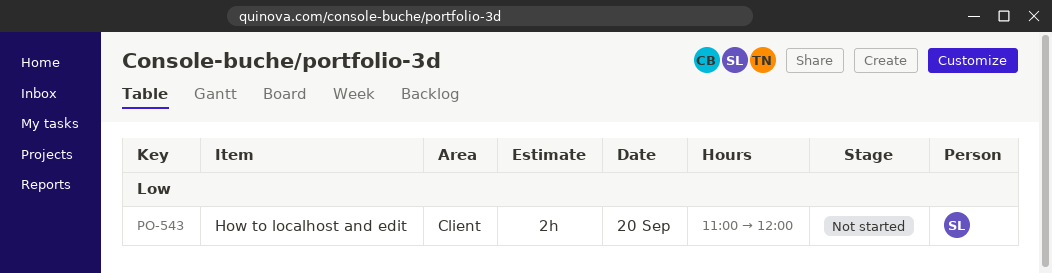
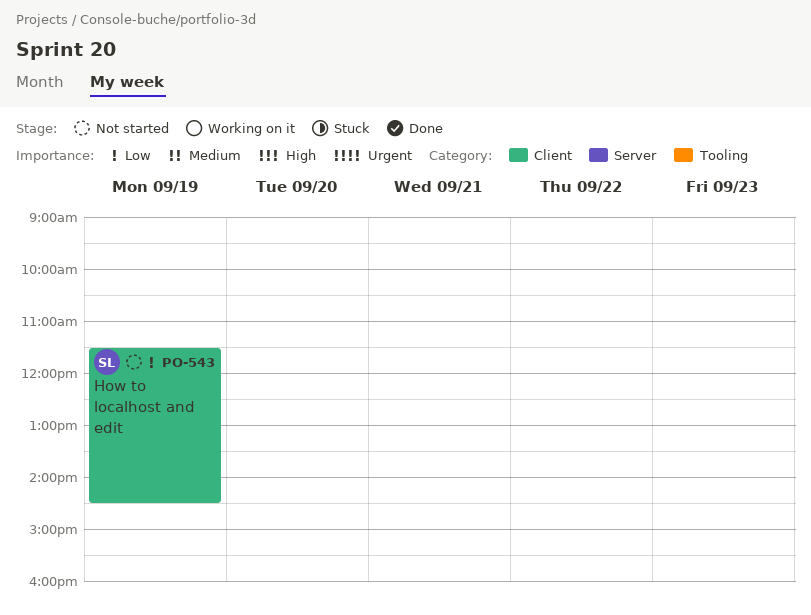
PO-543, day: Sep 20 -> Sep 19
PO-543, begins: 11:00 -> 11:30
PO-543, ends: 12:00 -> 14:30

